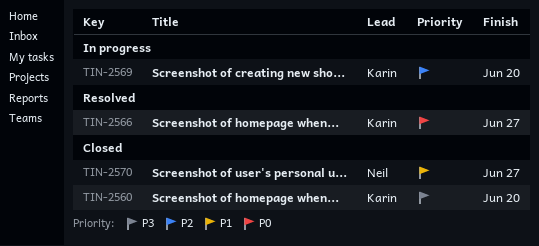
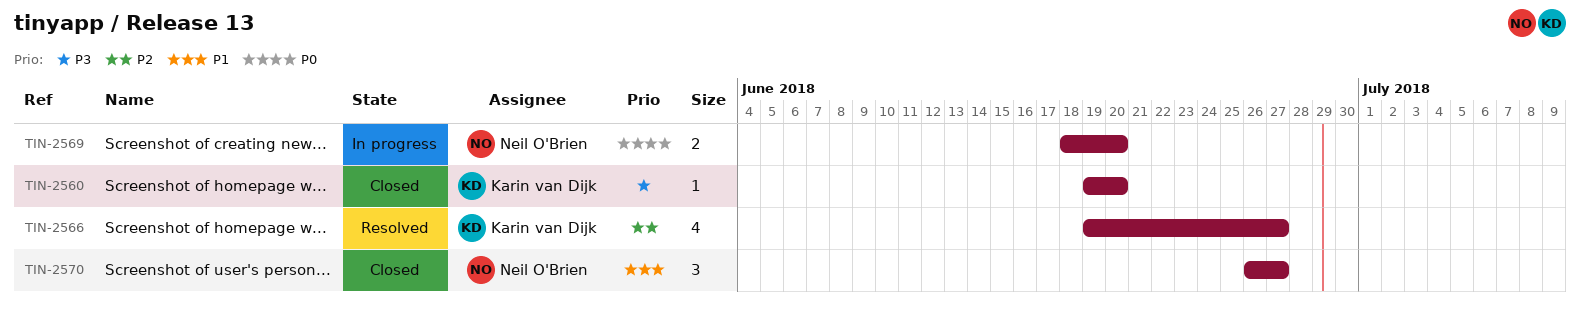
TIN-2566, priority: P0 -> P2
TIN-2569, owner: Karin van Dijk -> Neil O'Brien
TIN-2569, priority: P2 -> P0

